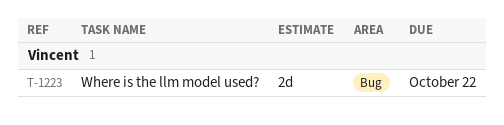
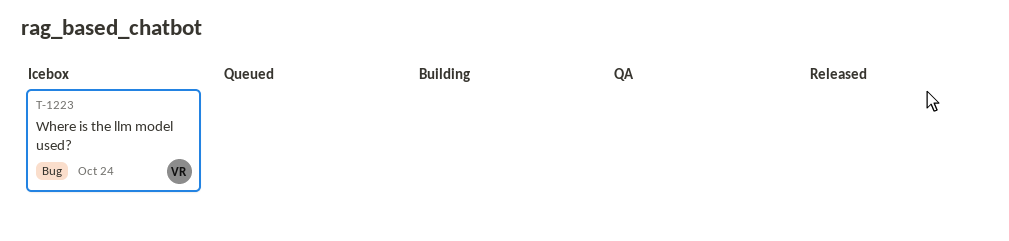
T-1223, due: Oct 22 -> Oct 24

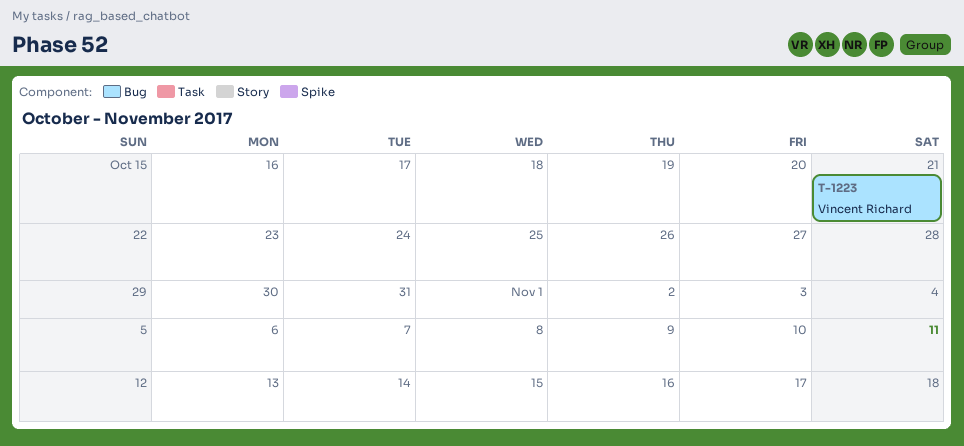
T-1223, due: Oct 24 -> Oct 21

